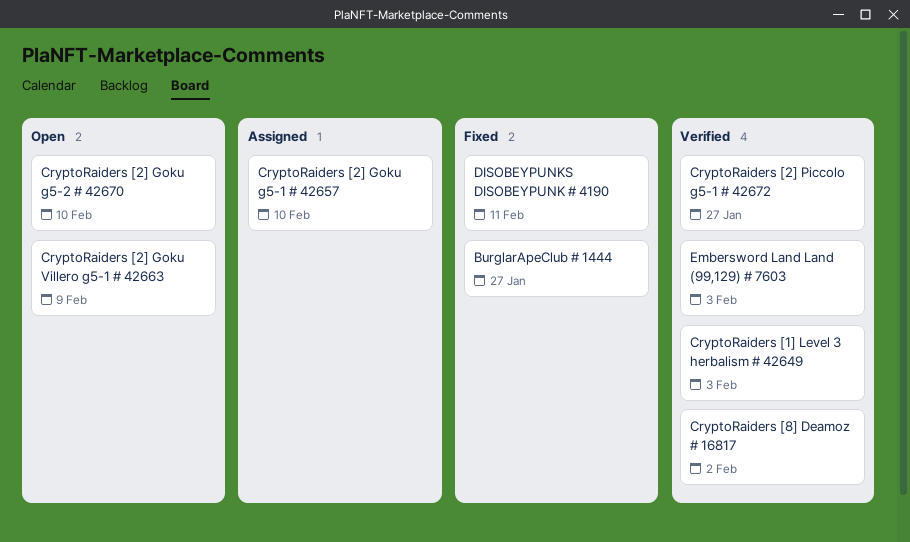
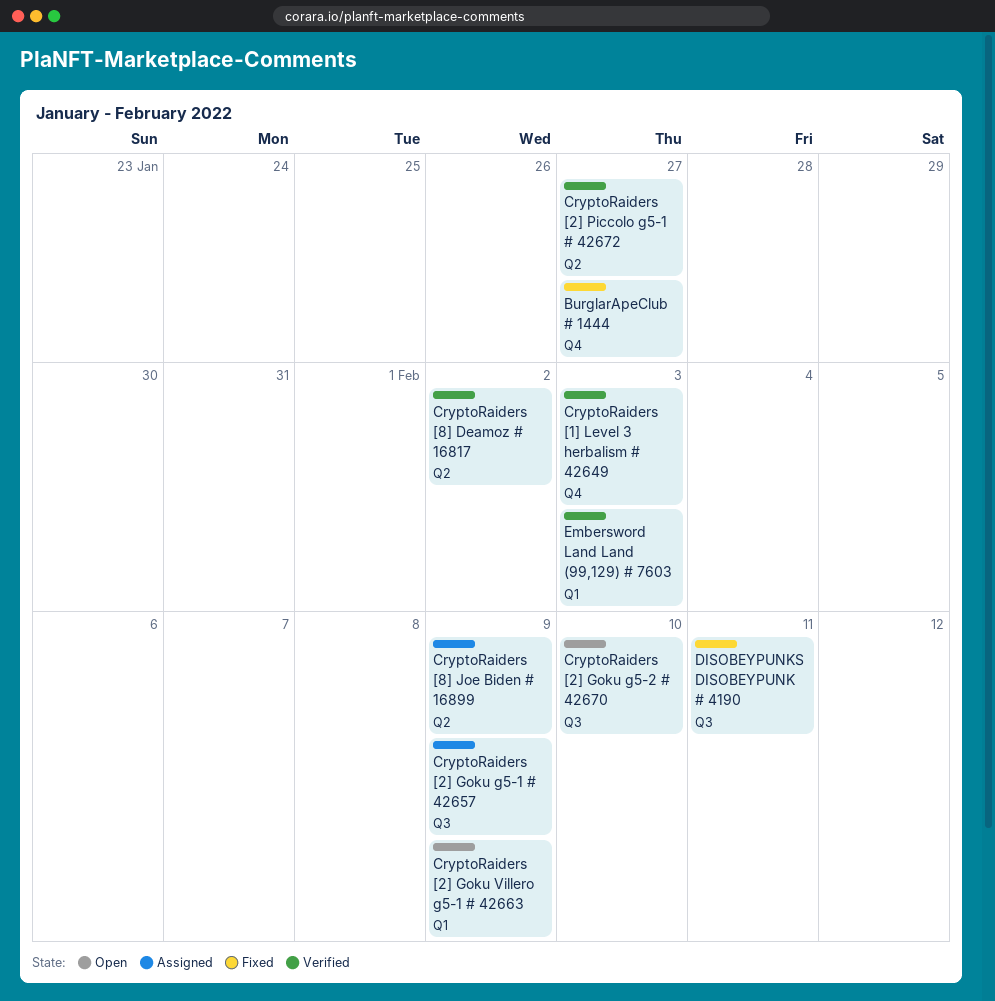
CryptoRaiders [2] Goku g5-1 # 42657, due: Feb 10 -> Feb 9
CryptoRaiders [8] Joe Biden # 16899: none -> present

